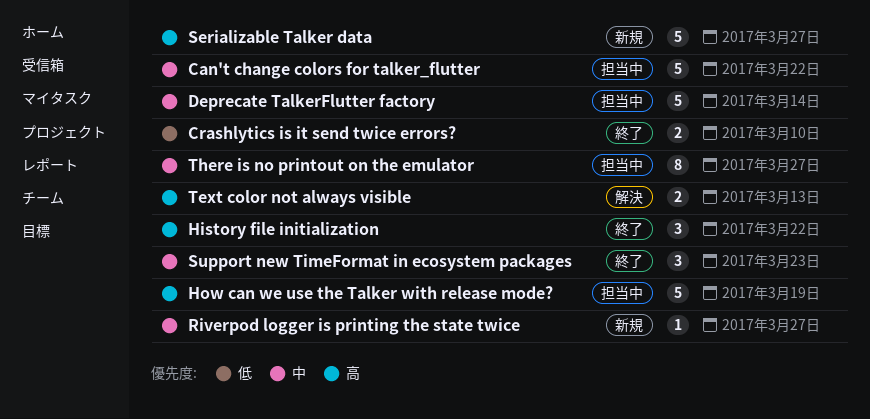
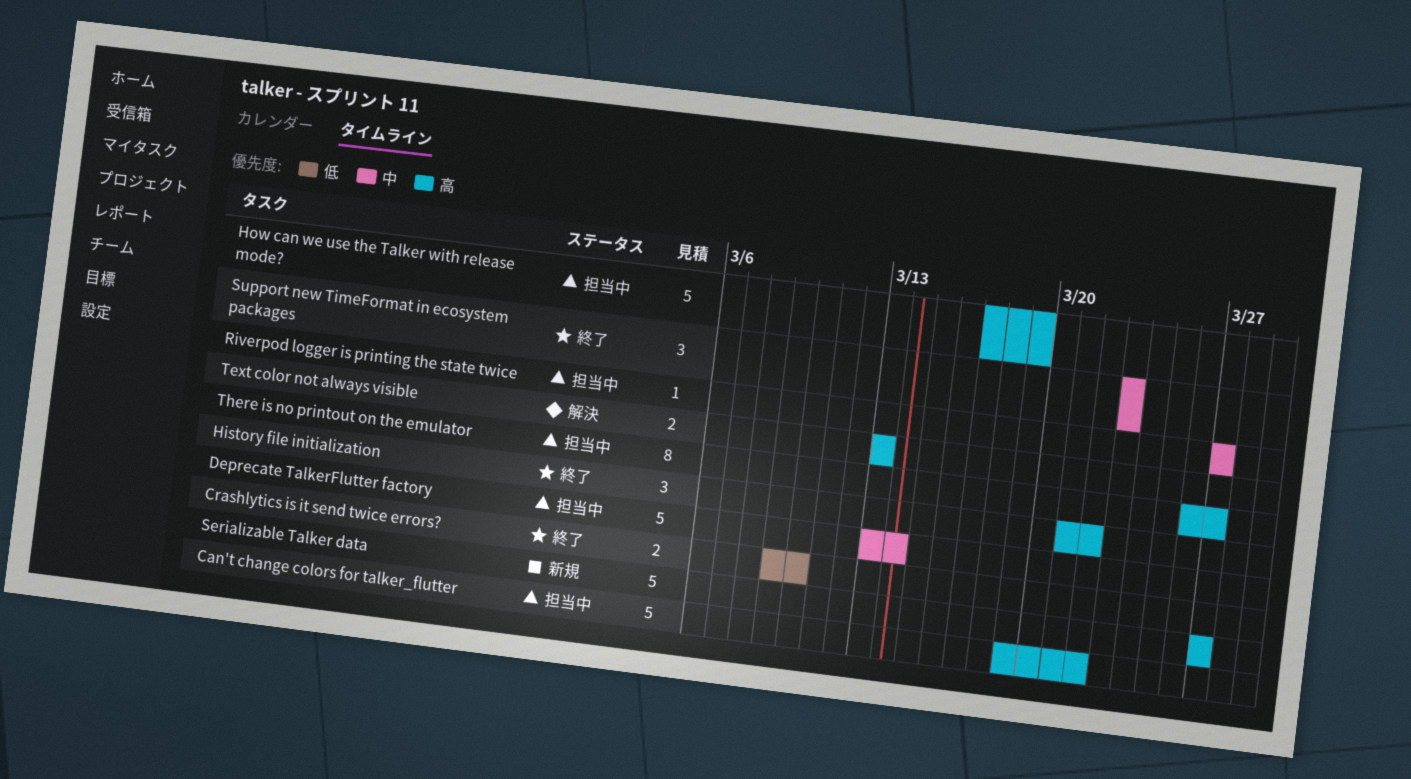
Can't change colors for talker_flutter, priority: 中 -> 高
Riverpod logger is printing the state twice, status: 新規 -> 担当中
There is no printout on the emulator, priority: 中 -> 高

